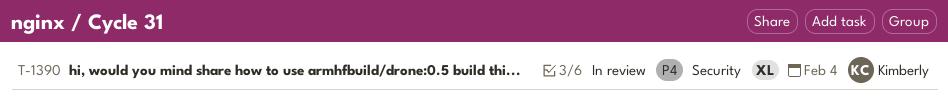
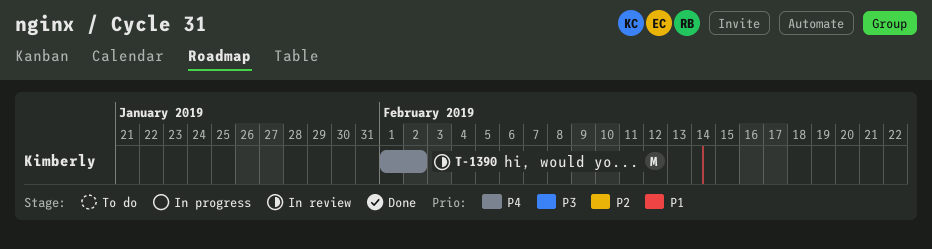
T-1390, estimate: XL -> M
T-1390, due: Feb 4 -> Feb 2

